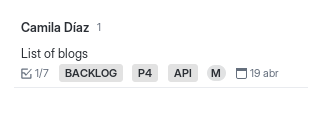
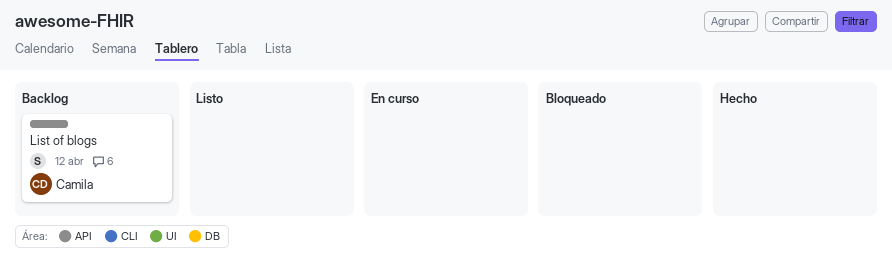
List of blogs, estimate: M -> S
List of blogs, due: Apr 19 -> Apr 12

